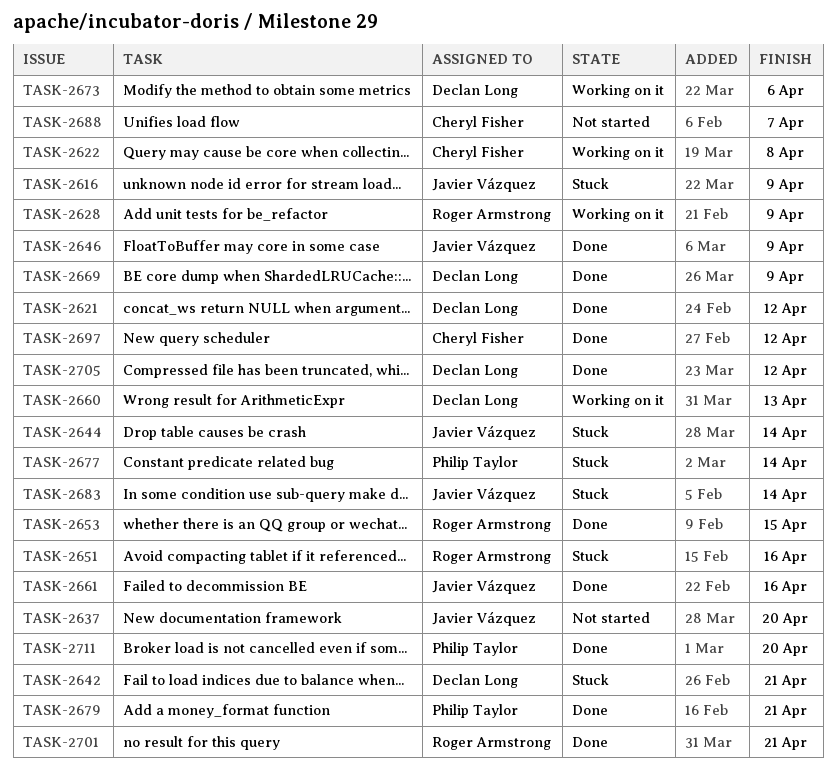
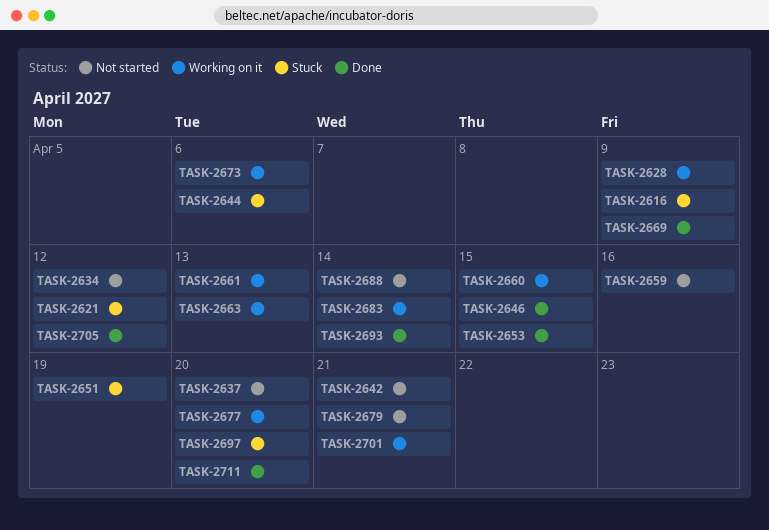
TASK-2621, status: Done -> Stuck
TASK-2622: present -> none
TASK-2634: none -> present
TASK-2642, status: Stuck -> Not started
TASK-2644, due: Apr 14 -> Apr 6
TASK-2646, due: Apr 9 -> Apr 15
TASK-2651, due: Apr 16 -> Apr 19
TASK-2659: none -> present
TASK-2660, due: Apr 13 -> Apr 15
TASK-2661, status: Done -> Working on it
TASK-2661, due: Apr 16 -> Apr 13
TASK-2663: none -> present
TASK-2677, status: Stuck -> Working on it
TASK-2677, due: Apr 14 -> Apr 20
TASK-2679, status: Done -> Not started
TASK-2683, status: Stuck -> Working on it
TASK-2688, due: Apr 7 -> Apr 14
TASK-2693: none -> present
TASK-2697, status: Done -> Stuck
TASK-2697, due: Apr 12 -> Apr 20
TASK-2701, status: Done -> Working on it

